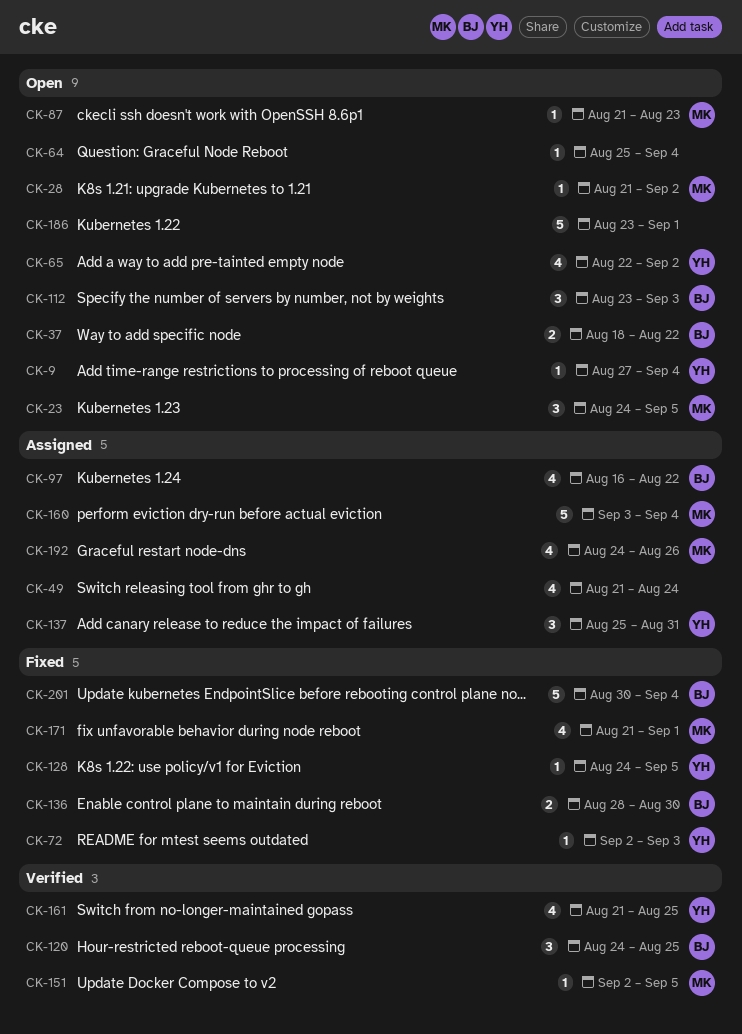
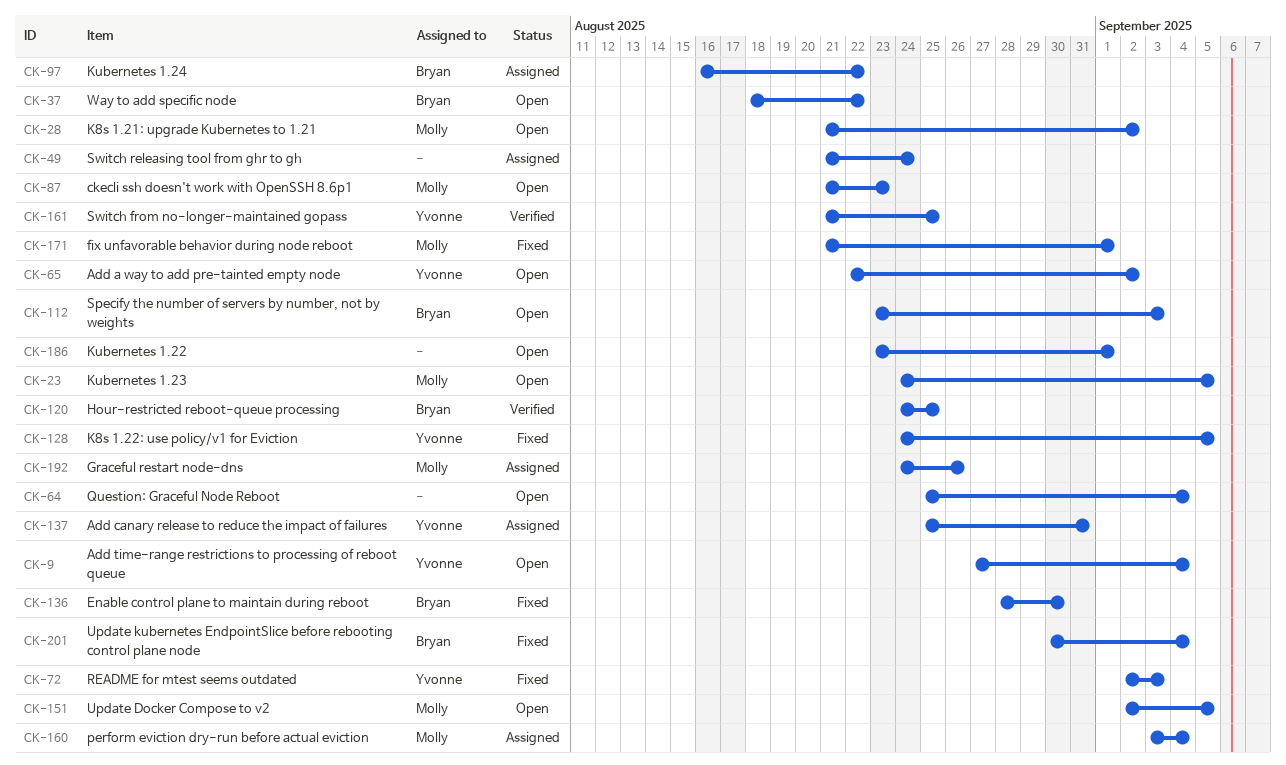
CK-151, status: Verified -> Open

